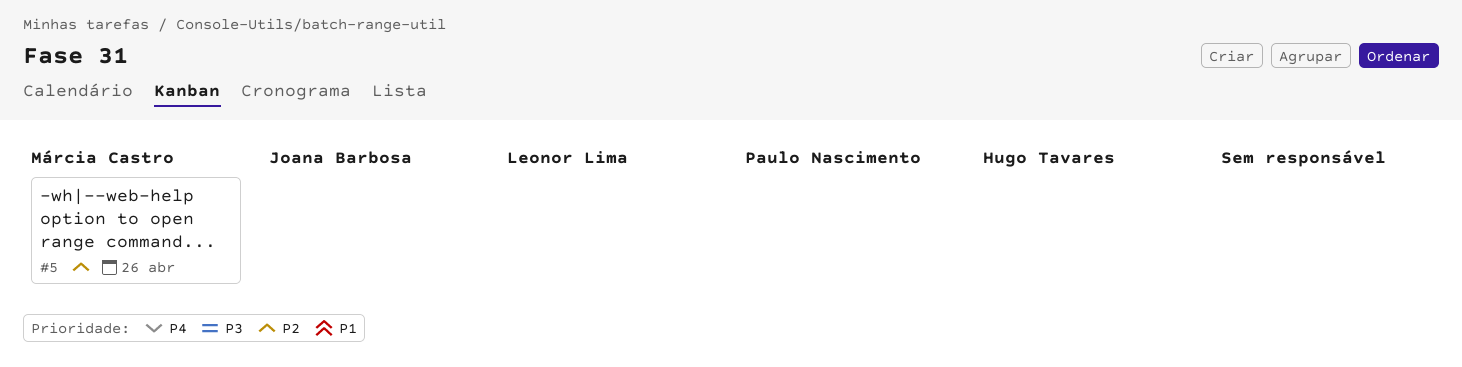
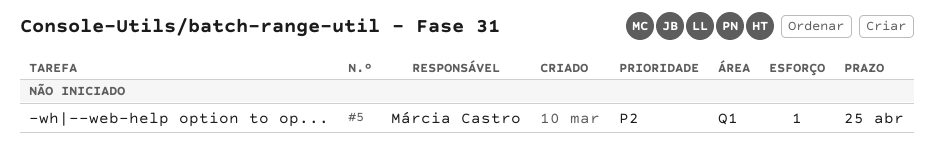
#5, due: Apr 26 -> Apr 25

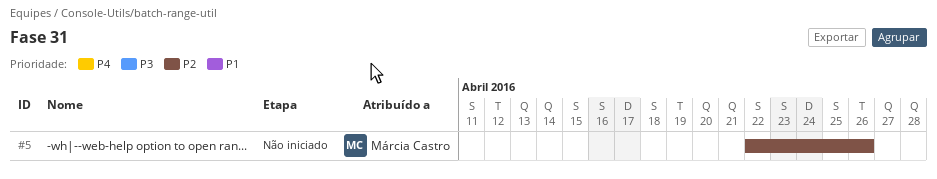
#5, due: Apr 25 -> Apr 26

